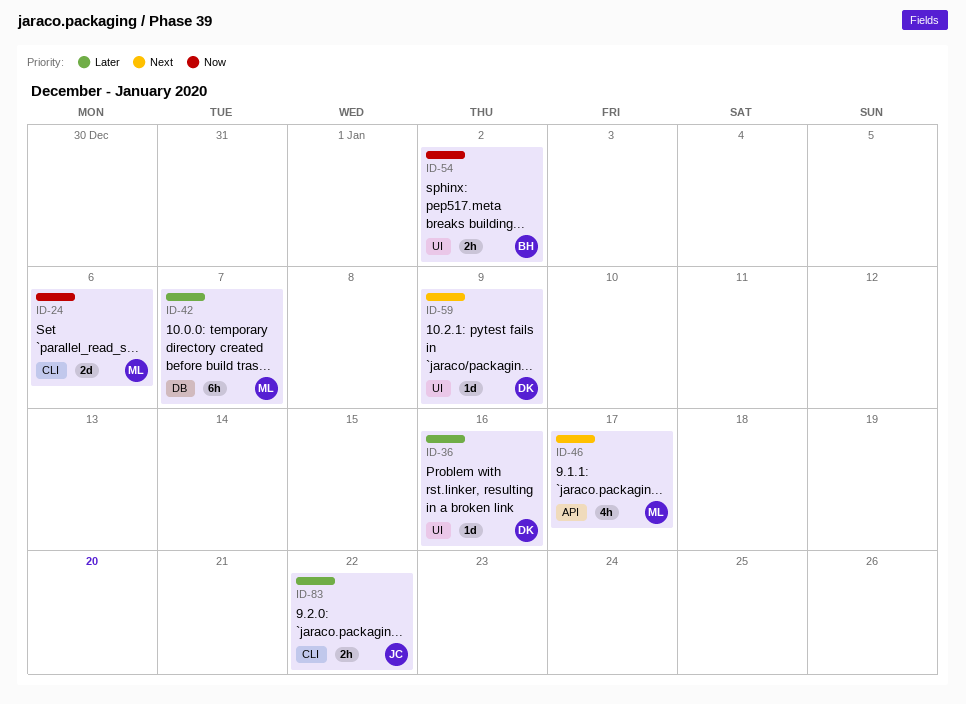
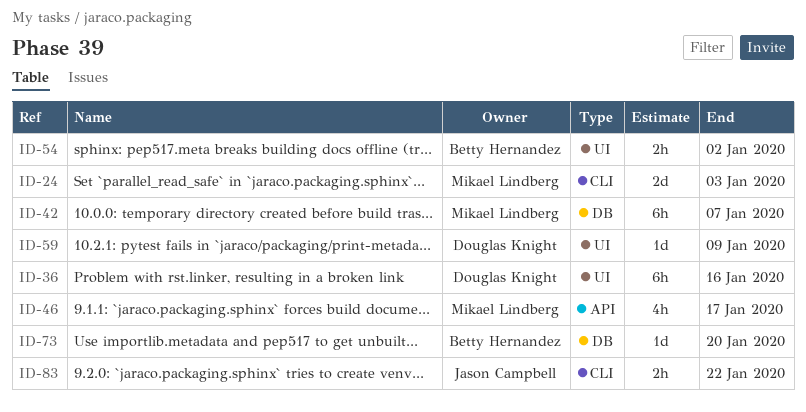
ID-24, due: Jan 6 -> Jan 3
ID-36, estimate: 1d -> 6h
ID-73: none -> present

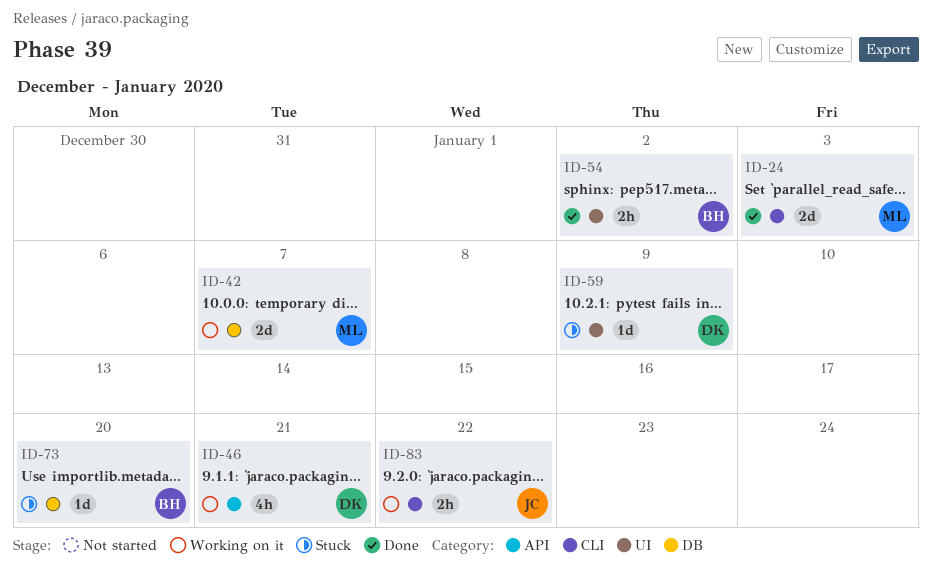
ID-36: present -> none
ID-42, estimate: 6h -> 2d
ID-46, owner: Mikael Lindberg -> Douglas Knight
ID-46, due: Jan 17 -> Jan 21

